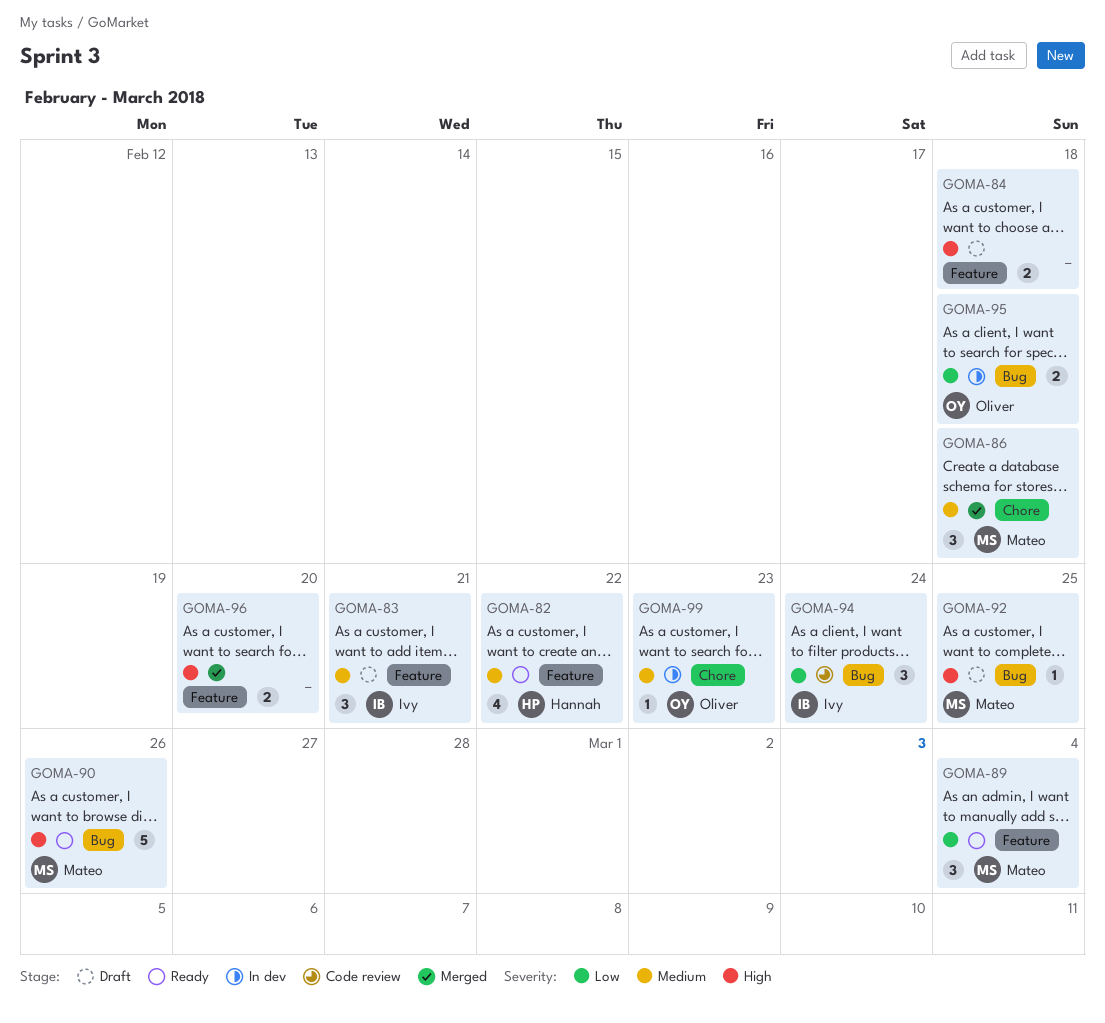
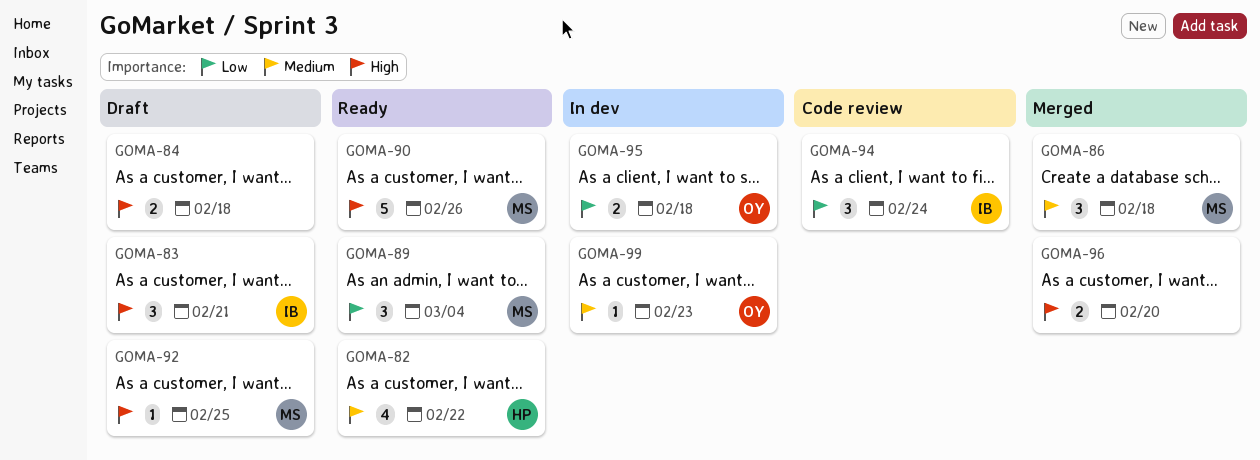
GOMA-83, priority: Medium -> High

